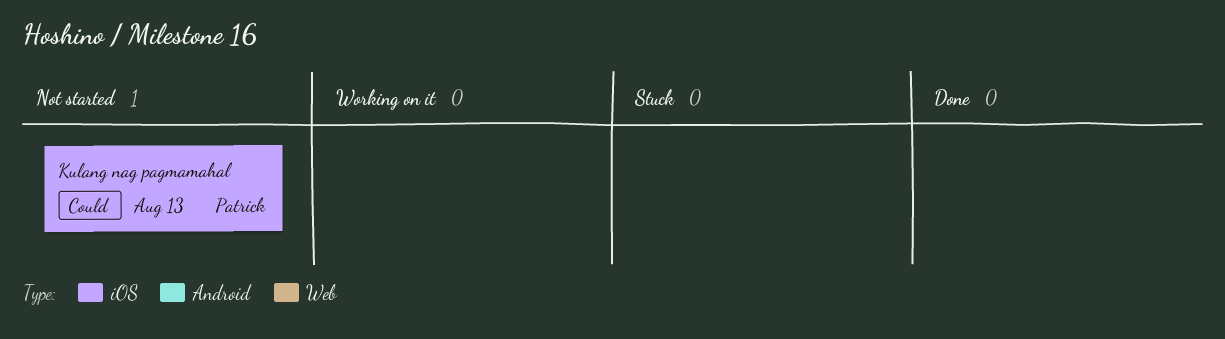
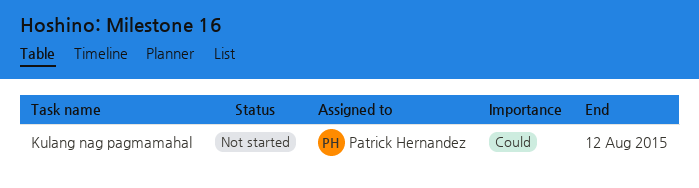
Kulang nag pagmamahal, due: Aug 13 -> Aug 12

